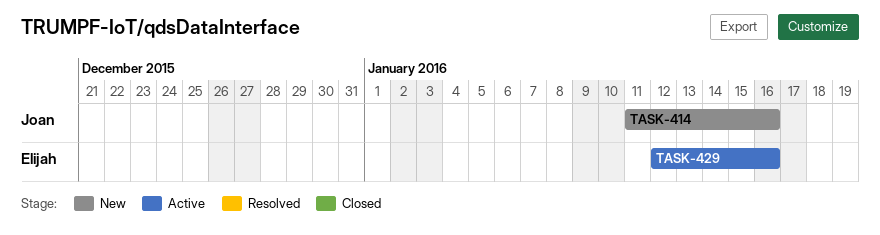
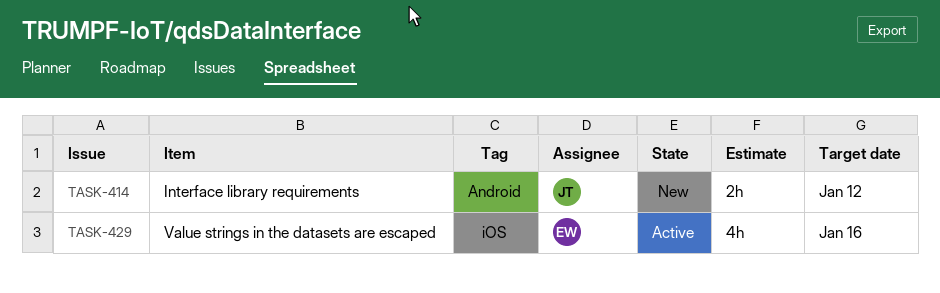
TASK-414, due: Jan 16 -> Jan 12

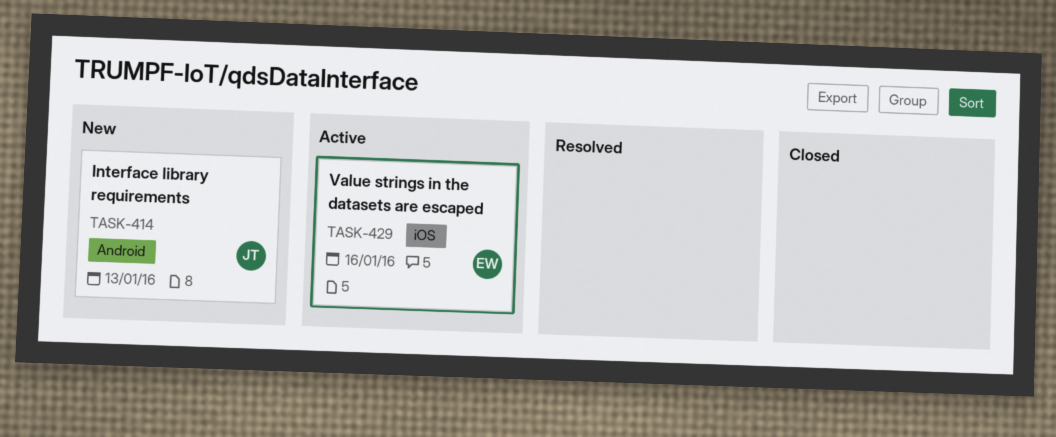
TASK-414, due: Jan 12 -> Jan 13

